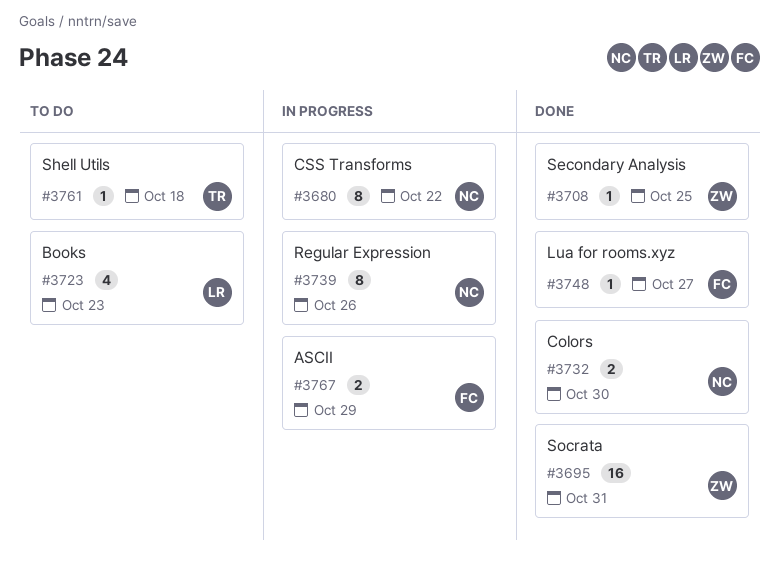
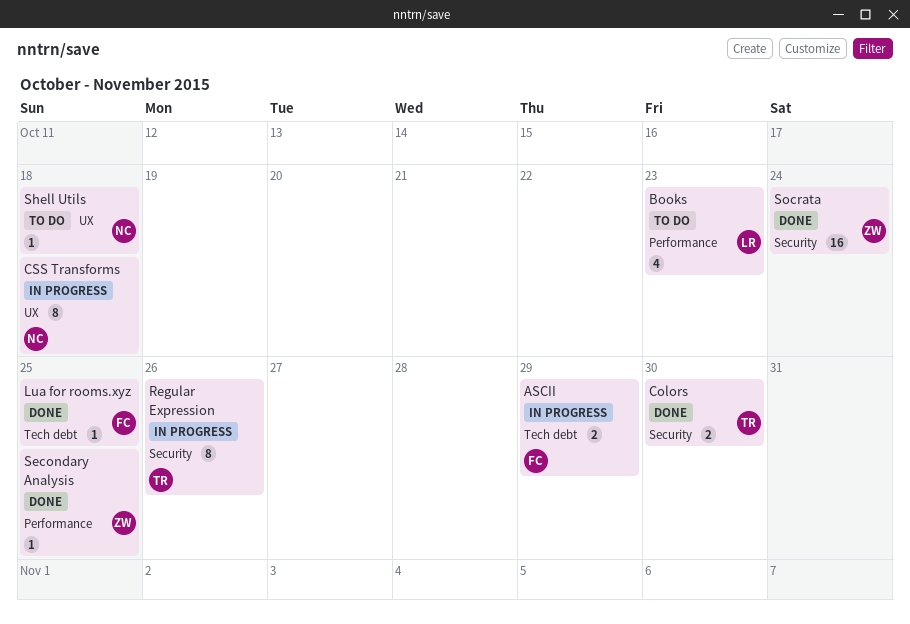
Colors, owner: NC -> TR
CSS Transforms, due: Oct 22 -> Oct 18
Lua for rooms.xyz, due: Oct 27 -> Oct 25
Regular Expression, owner: NC -> TR
Shell Utils, owner: TR -> NC
Socrata, due: Oct 31 -> Oct 24

